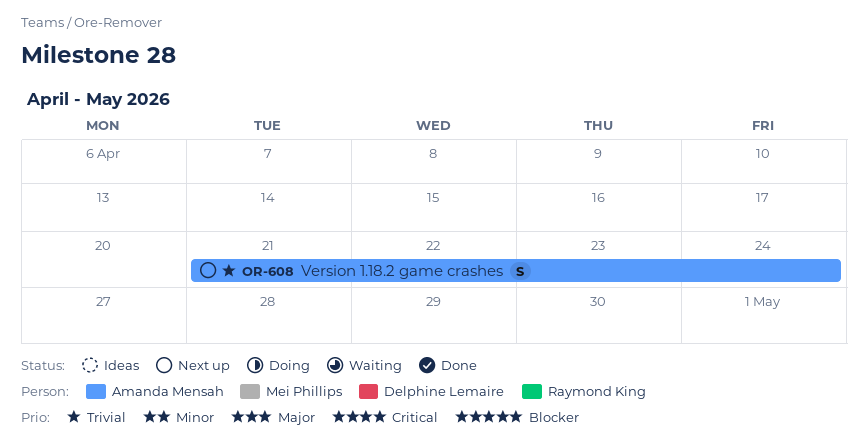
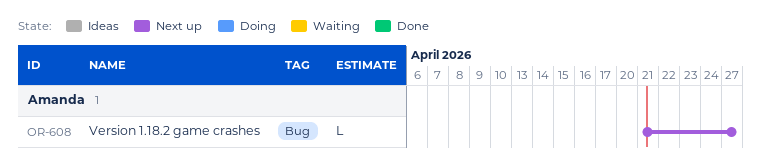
OR-608, estimate: S -> L
OR-608, due: Apr 24 -> Apr 27

